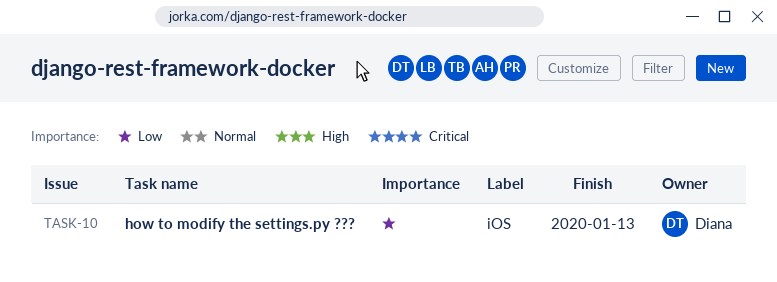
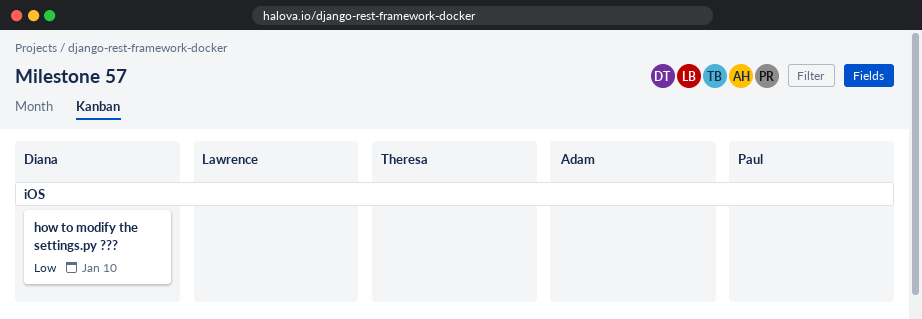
how to modify the settings.py ???, due: Jan 13 -> Jan 10

